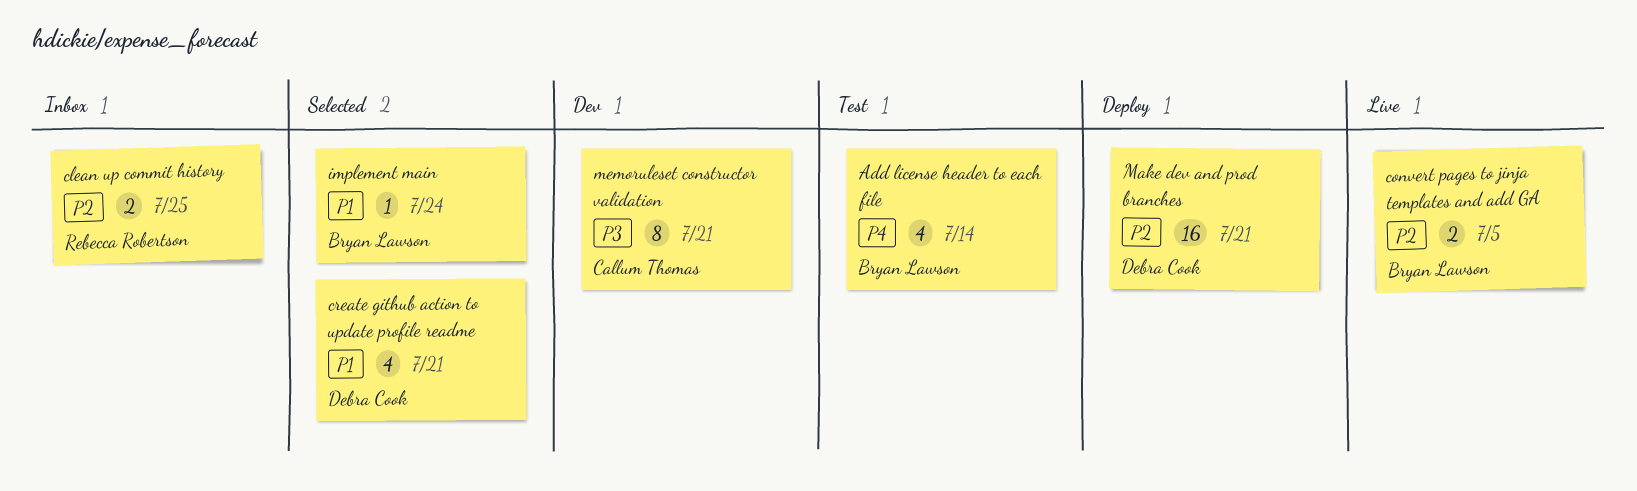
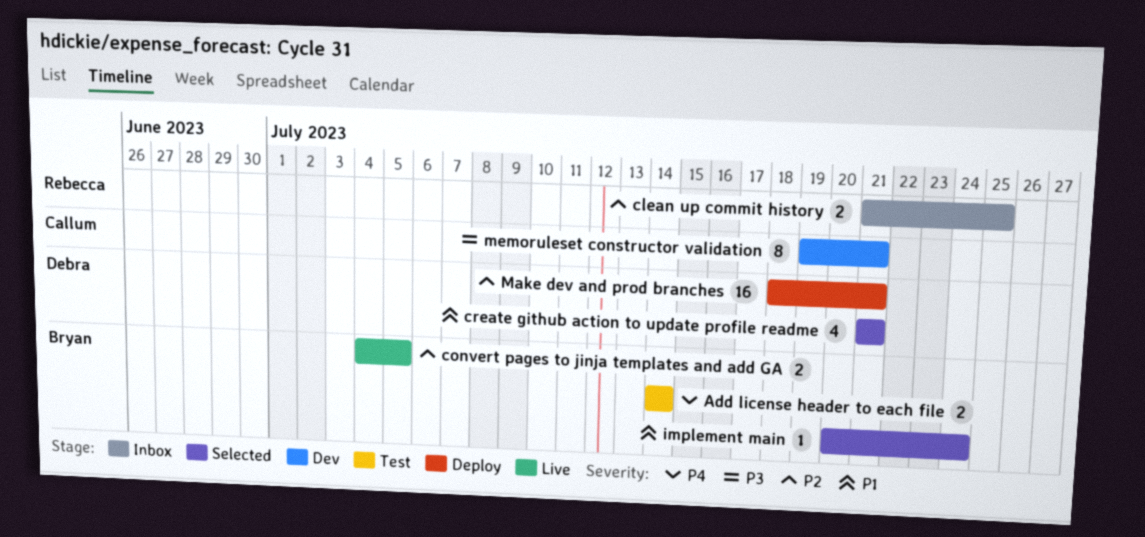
Add license header to each file, estimate: 4 -> 2

